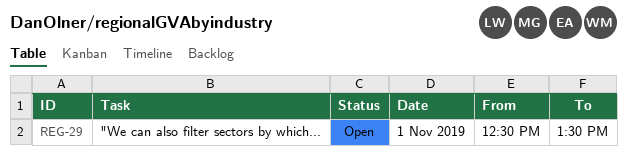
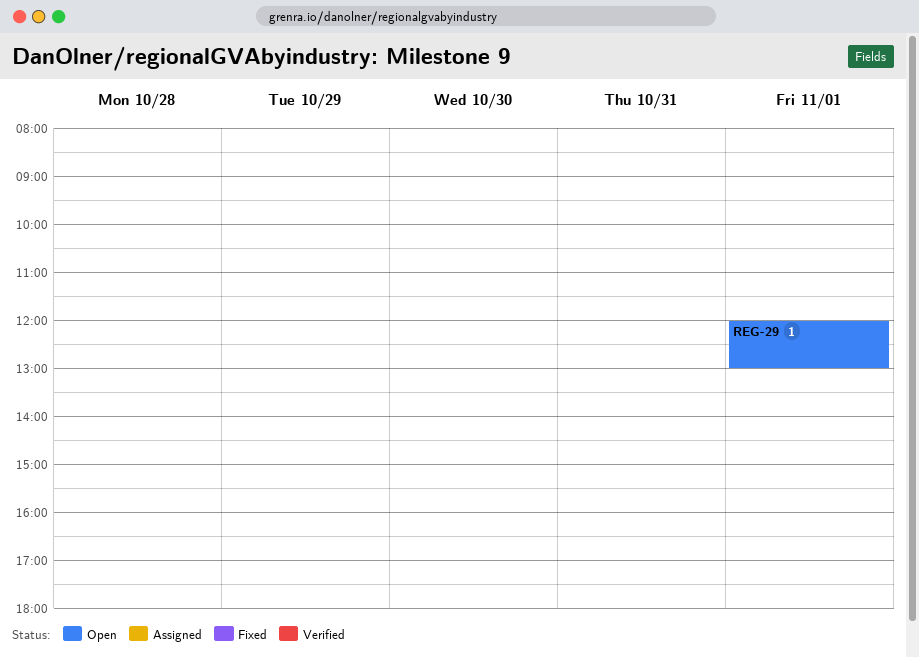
REG-29, begins: 12:30 -> 12:00
REG-29, ends: 13:30 -> 13:00

